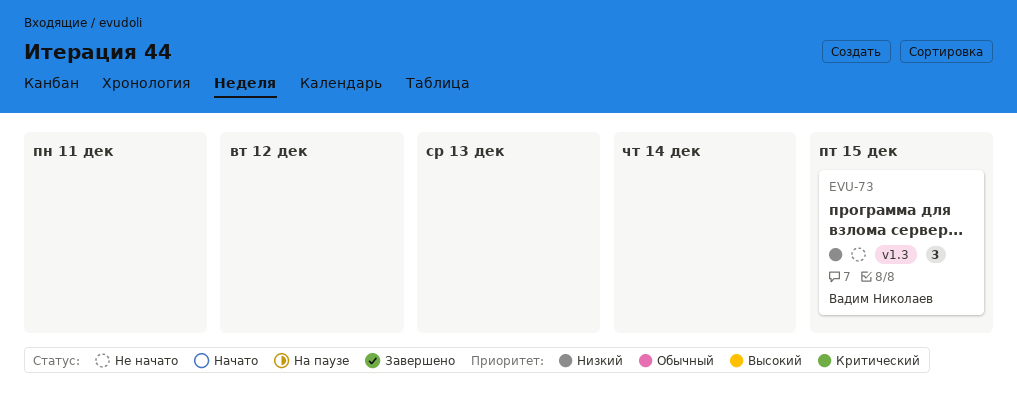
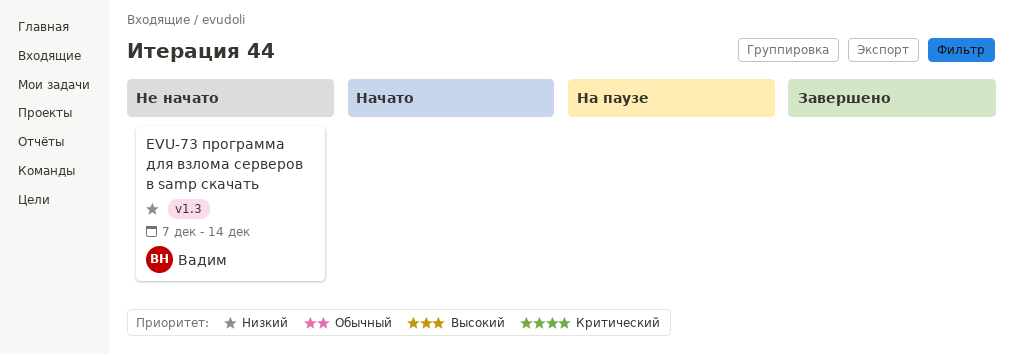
EVU-73, due: Dec 15 -> Dec 14

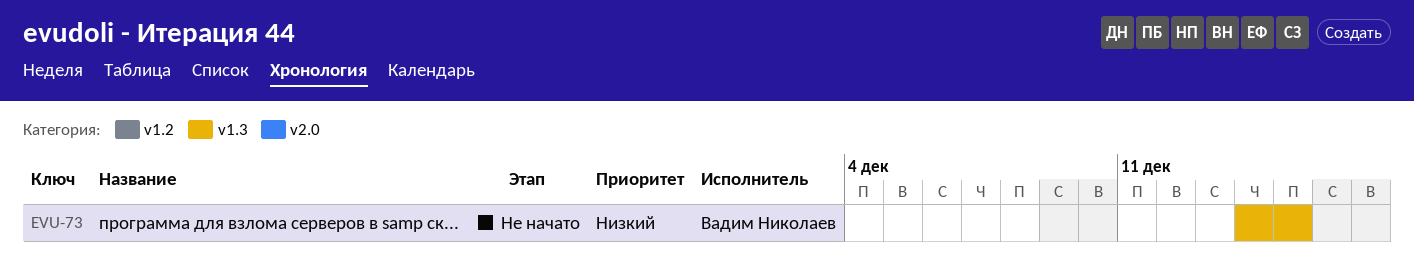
EVU-73, start: Dec 7 -> Dec 14
EVU-73, due: Dec 14 -> Dec 15

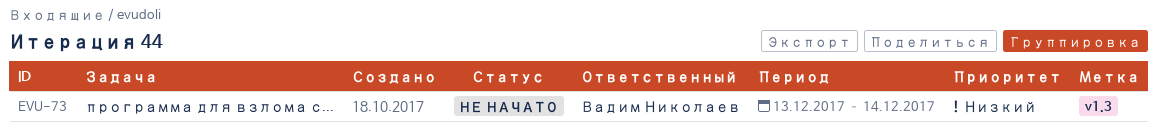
EVU-73, start: Dec 14 -> Dec 13
EVU-73, due: Dec 15 -> Dec 14

